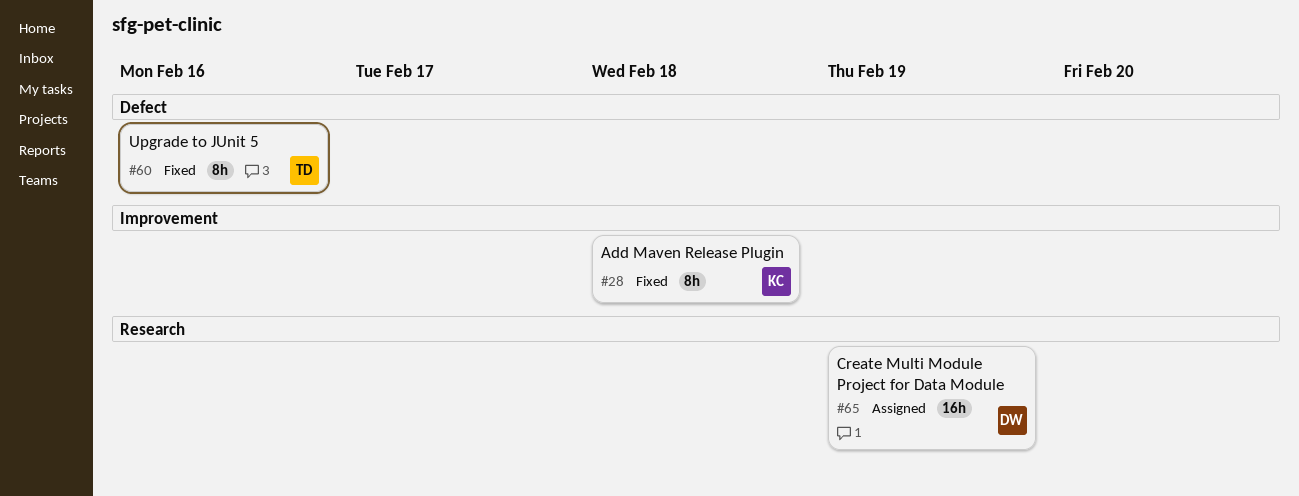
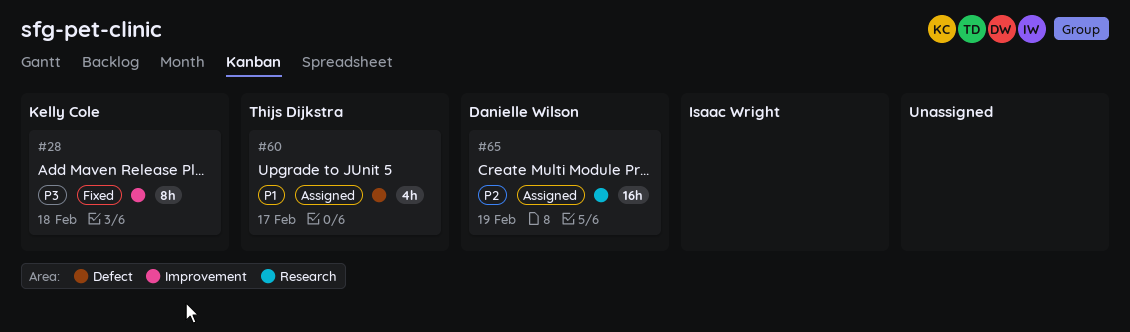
#60, status: Fixed -> Assigned
#60, estimate: 8h -> 4h
#60, due: Feb 16 -> Feb 17

